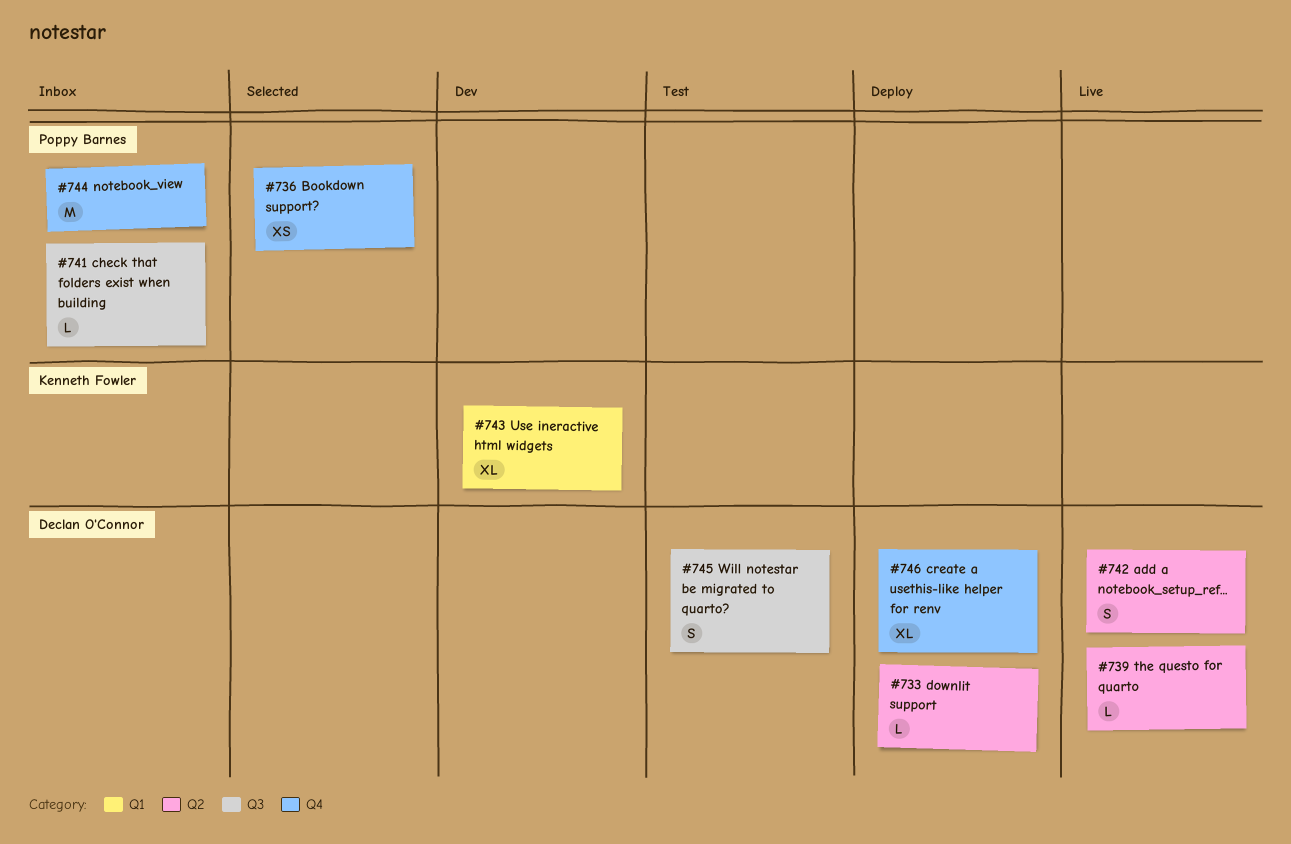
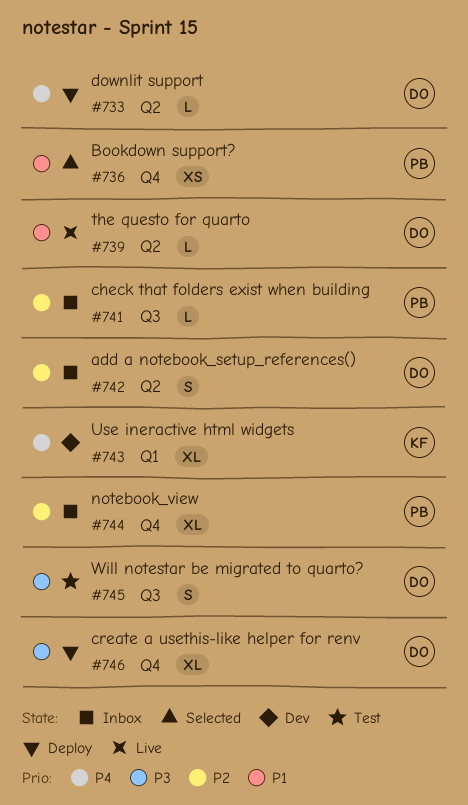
#742, status: Live -> Inbox
#744, estimate: M -> XL

